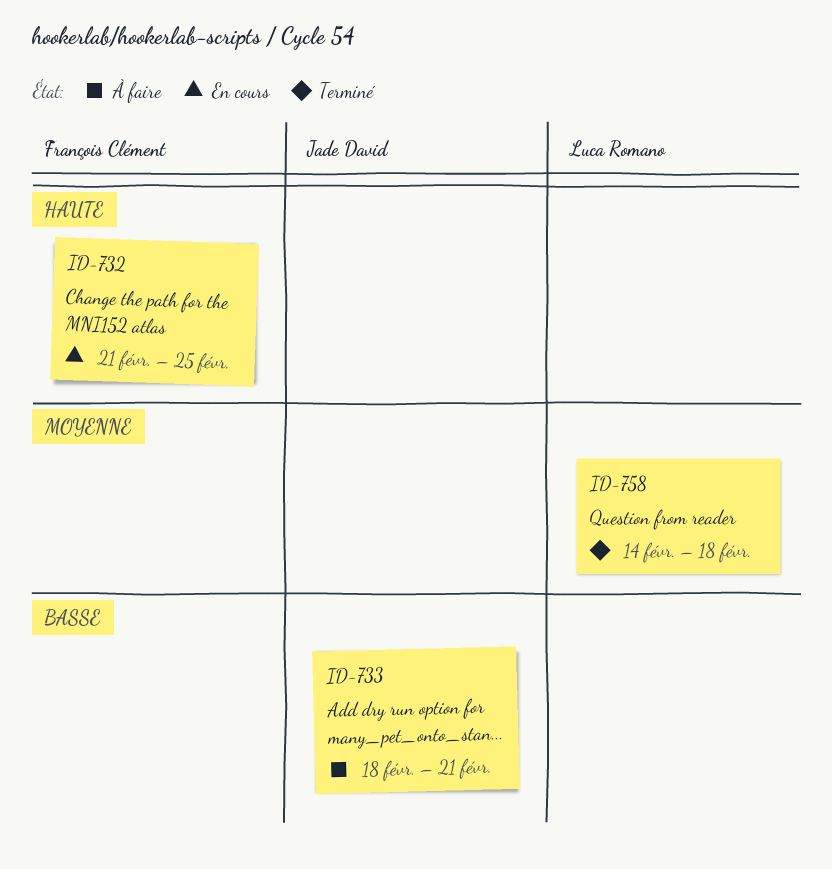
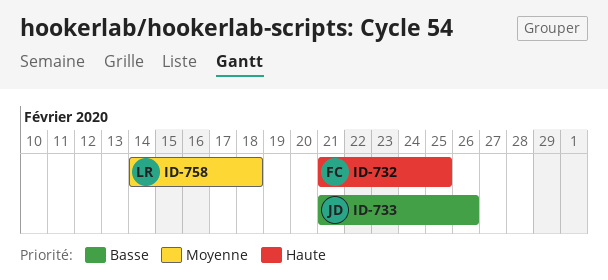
ID-733, start: Feb 18 -> Feb 21
ID-733, due: Feb 21 -> Feb 26

